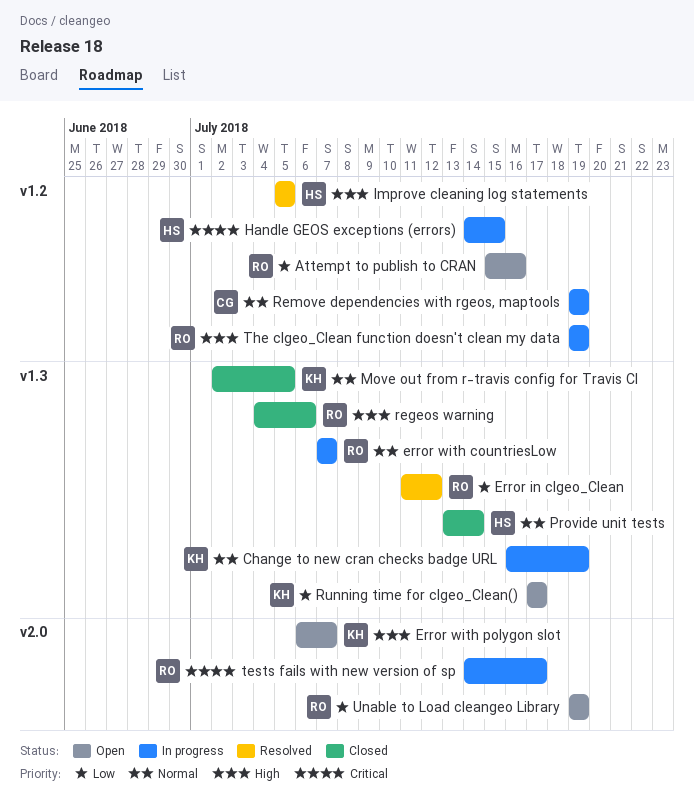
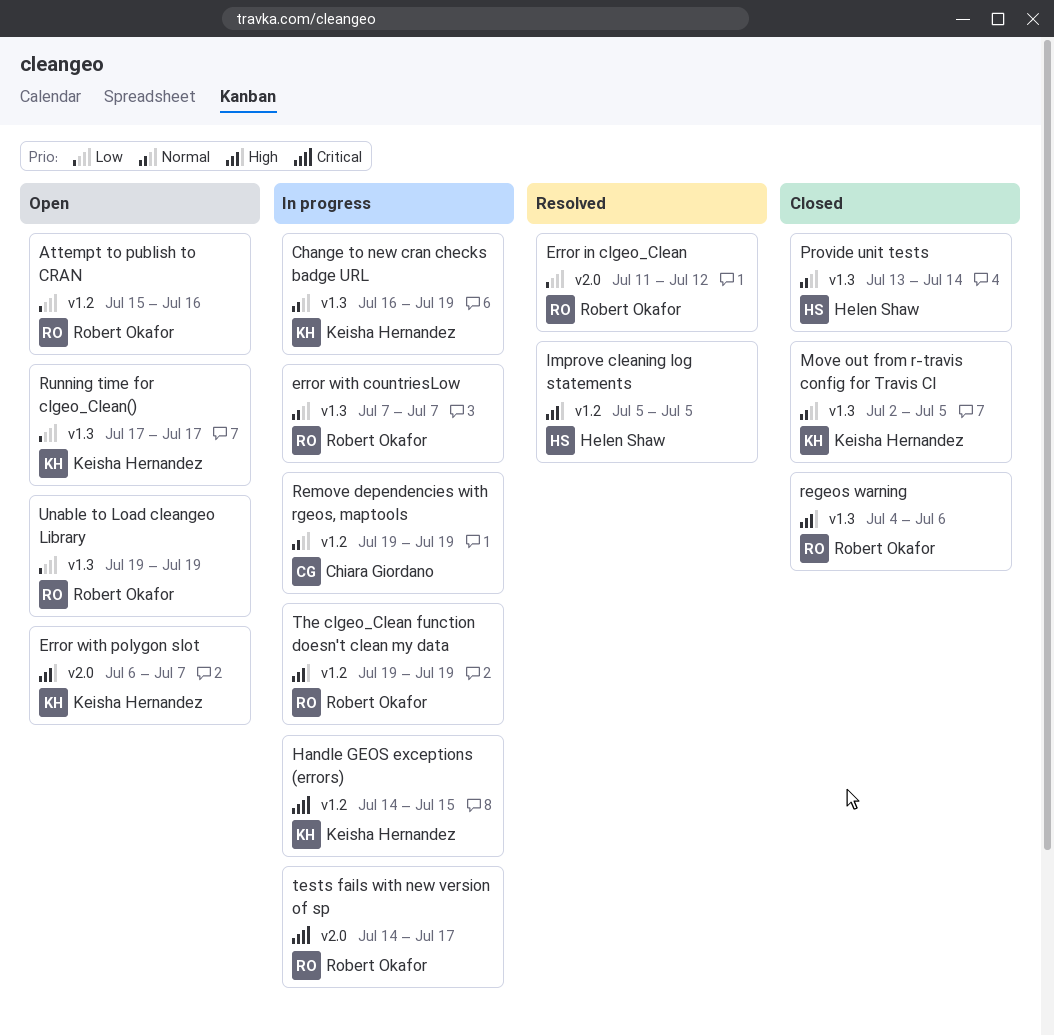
Error in clgeo_Clean, label: v1.3 -> v2.0
Handle GEOS exceptions (errors), owner: Helen Shaw -> Keisha Hernandez
Unable to Load cleangeo Library, label: v2.0 -> v1.3

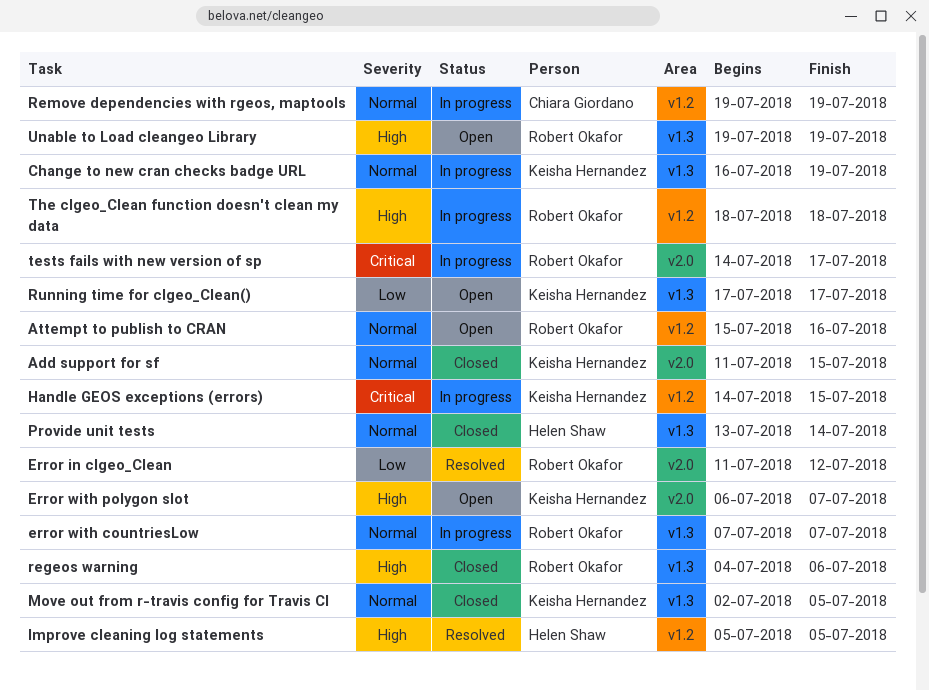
Add support for sf: none -> present
Attempt to publish to CRAN, priority: Low -> Normal
The clgeo_Clean function doesn't clean my data, start: Jul 19 -> Jul 18
The clgeo_Clean function doesn't clean my data, due: Jul 19 -> Jul 18
Unable to Load cleangeo Library, priority: Low -> High

